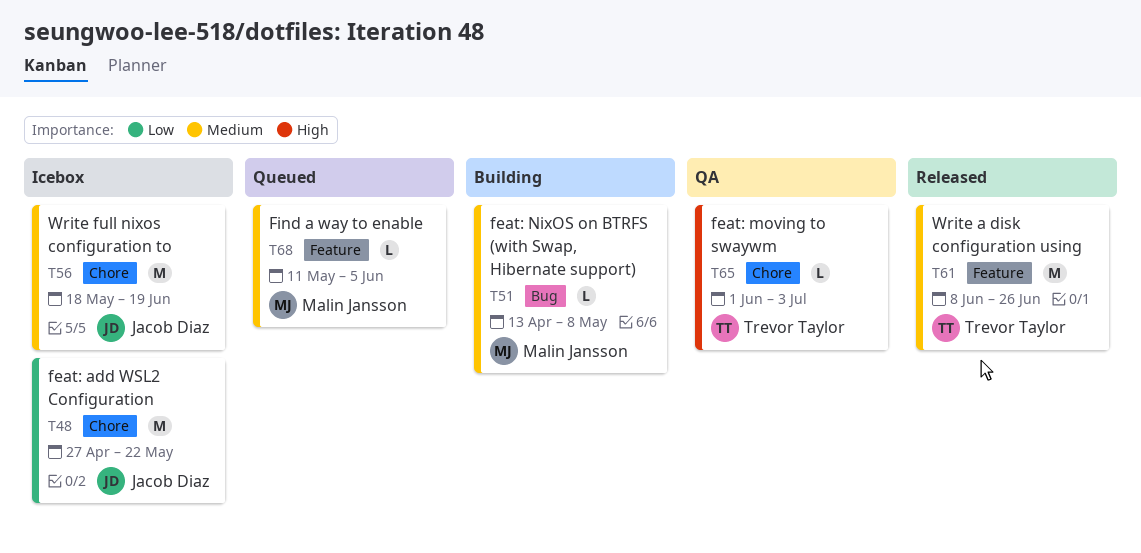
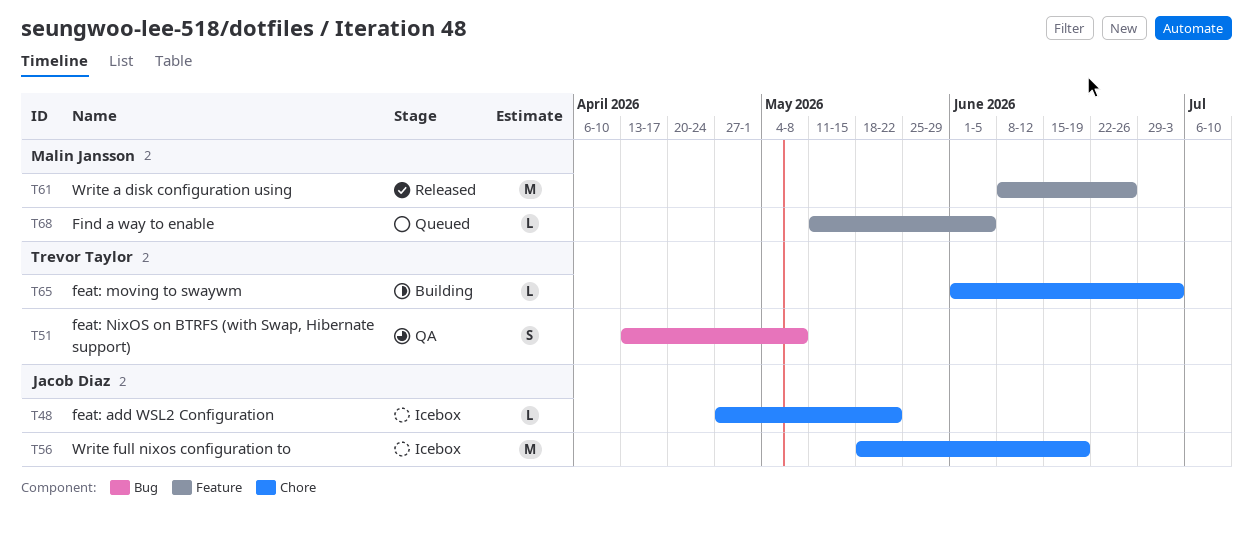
T48, estimate: M -> L
T51, status: Building -> QA
T51, owner: Malin Jansson -> Trevor Taylor
T51, estimate: L -> S
T61, owner: Trevor Taylor -> Malin Jansson
T65, status: QA -> Building

